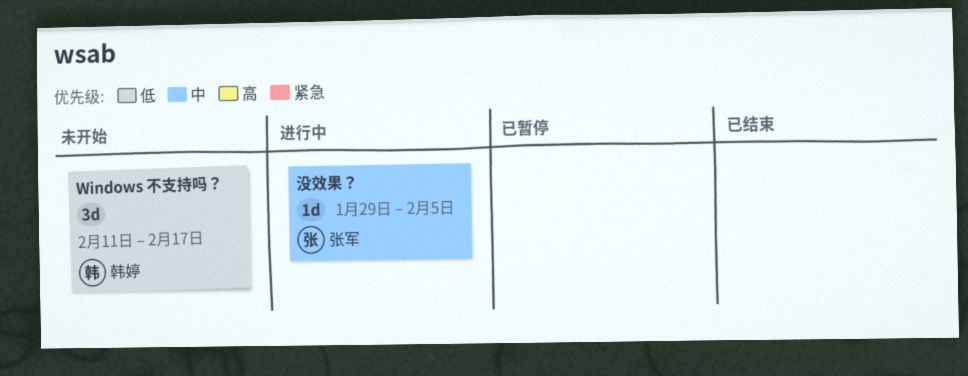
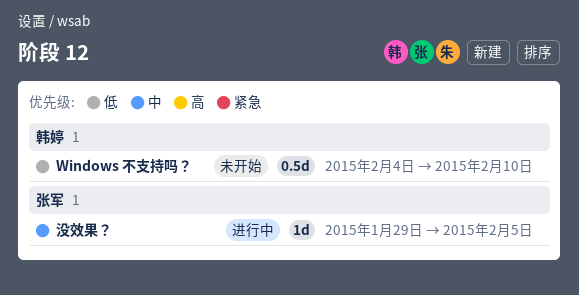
Windows 不支持吗？, estimate: 3d -> 0.5d
Windows 不支持吗？, start: Feb 11 -> Feb 4
Windows 不支持吗？, due: Feb 17 -> Feb 10

